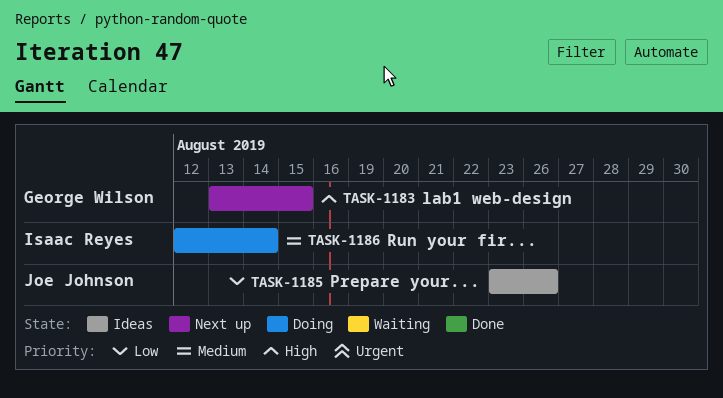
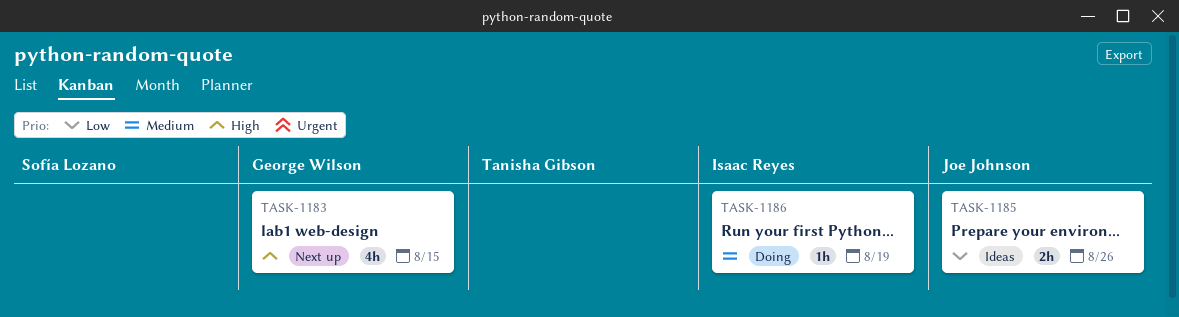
TASK-1186, due: Aug 14 -> Aug 19

